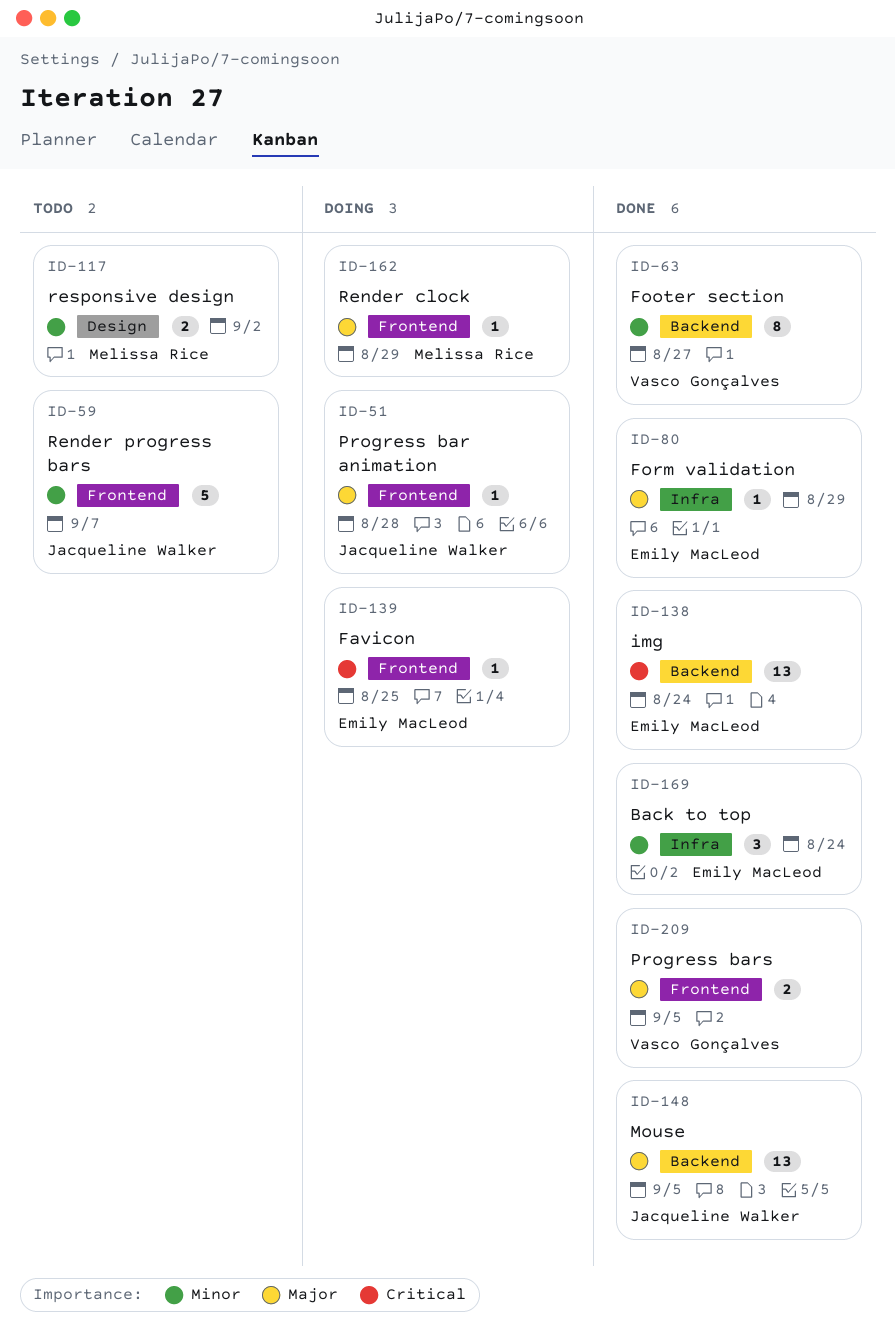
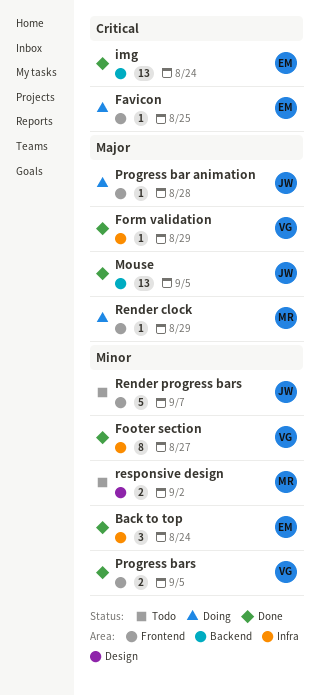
Footer section, label: Backend -> Infra
Form validation, owner: Emily MacLeod -> Vasco Gonçalves
Progress bars, priority: Major -> Minor

